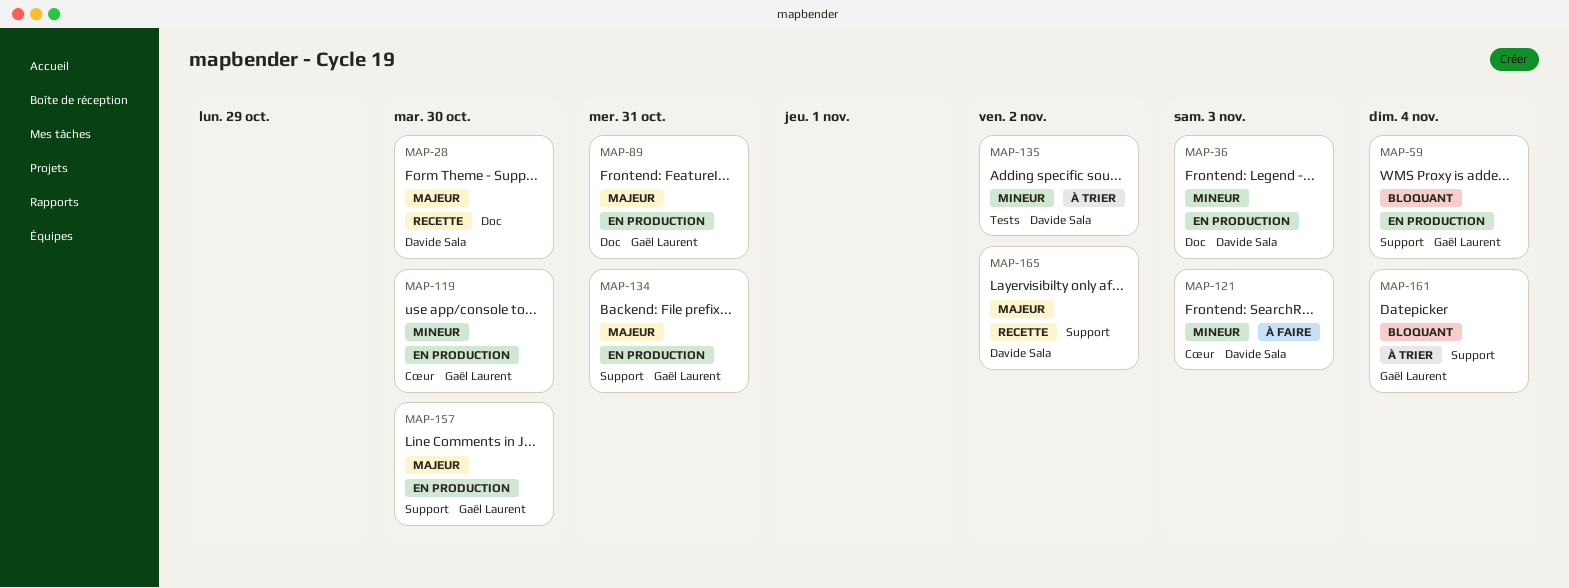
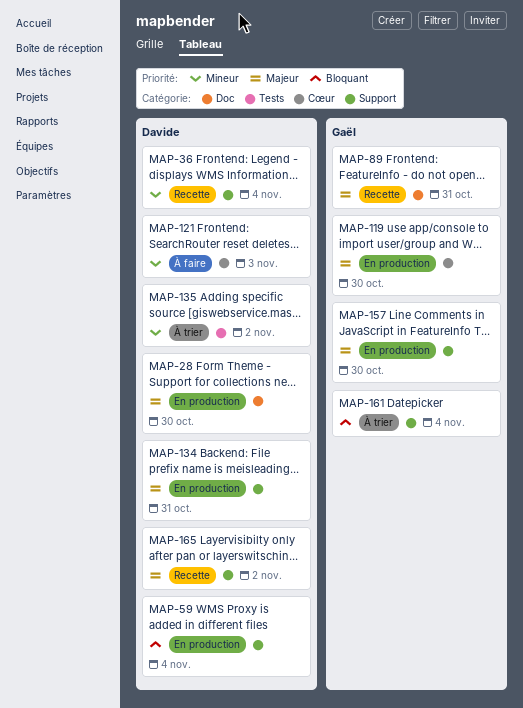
MAP-28, status: Recette -> En production
MAP-36, status: En production -> Recette
MAP-36, label: Doc -> Support
MAP-36, due: Nov 3 -> Nov 4
MAP-59, owner: Gaël Laurent -> Davide Sala
MAP-89, status: En production -> Recette
MAP-119, priority: Mineur -> Majeur
MAP-134, owner: Gaël Laurent -> Davide Sala

